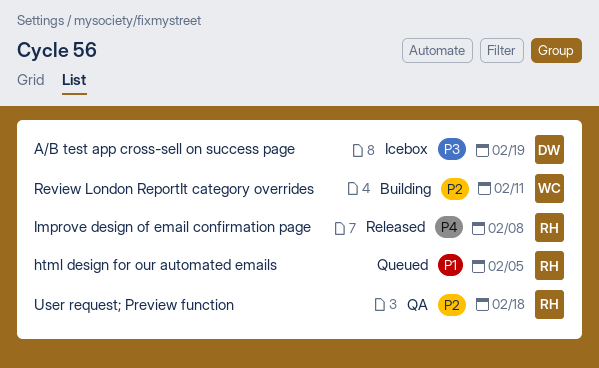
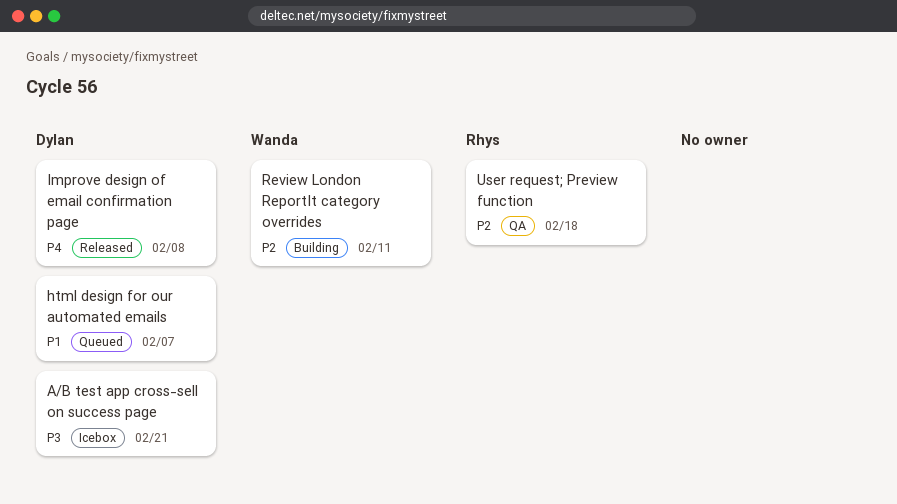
A/B test app cross-sell on success page, due: Feb 19 -> Feb 21
html design for our automated emails, owner: Rhys -> Dylan
html design for our automated emails, due: Feb 5 -> Feb 7
Improve design of email confirmation page, owner: Rhys -> Dylan

